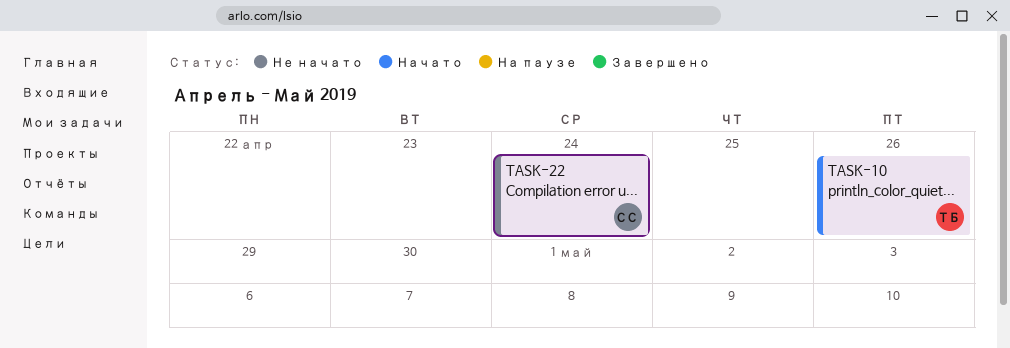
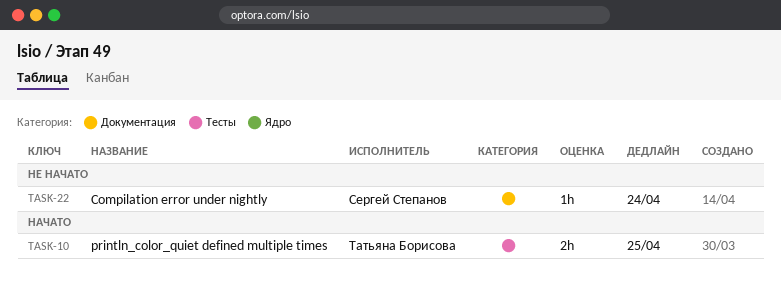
TASK-10, due: Apr 26 -> Apr 25

